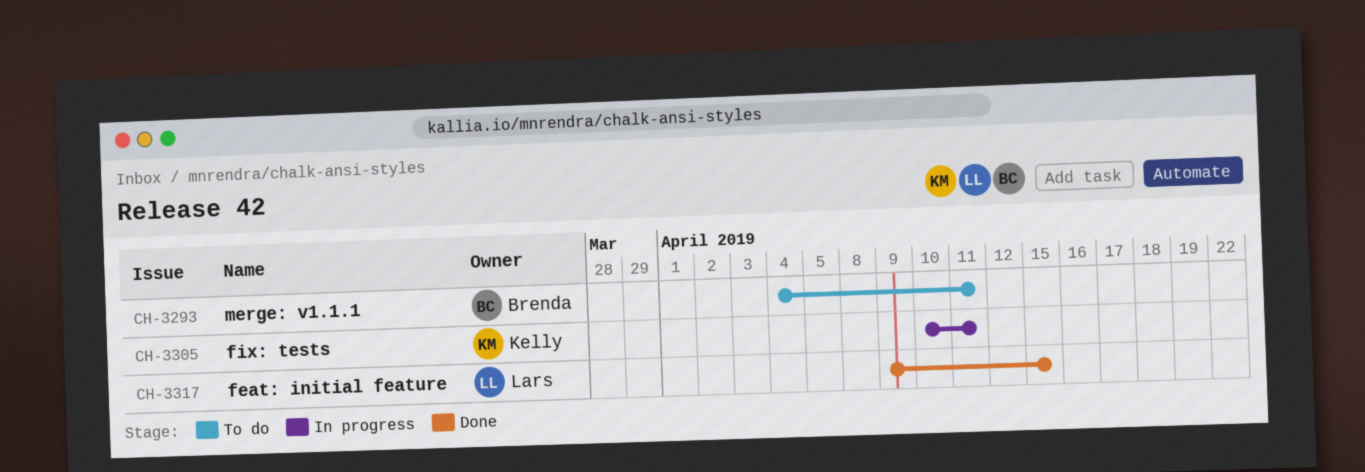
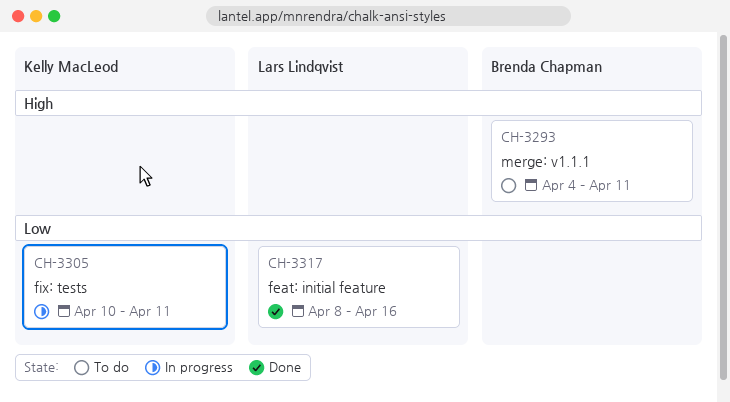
CH-3317, start: Apr 9 -> Apr 8
CH-3317, due: Apr 15 -> Apr 16

